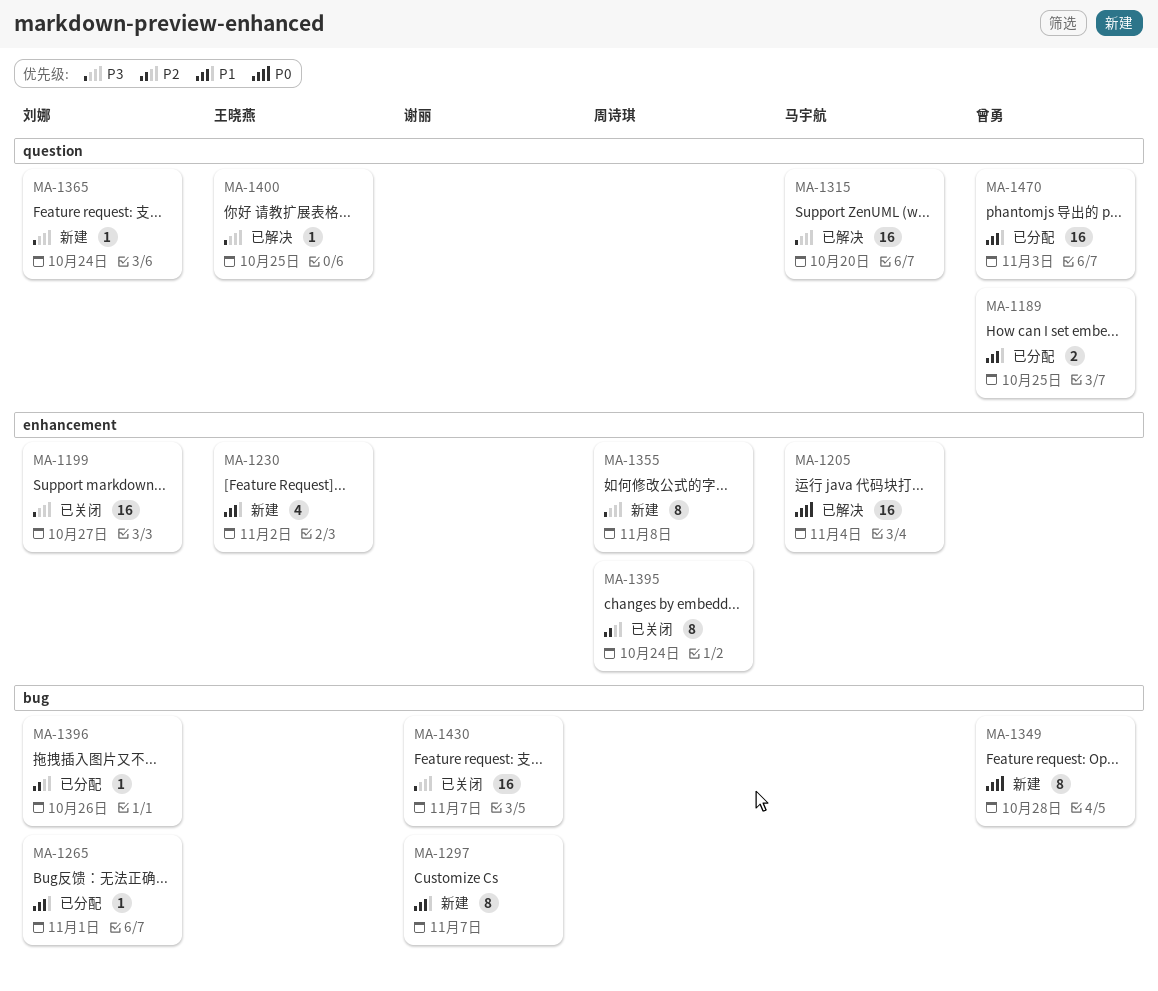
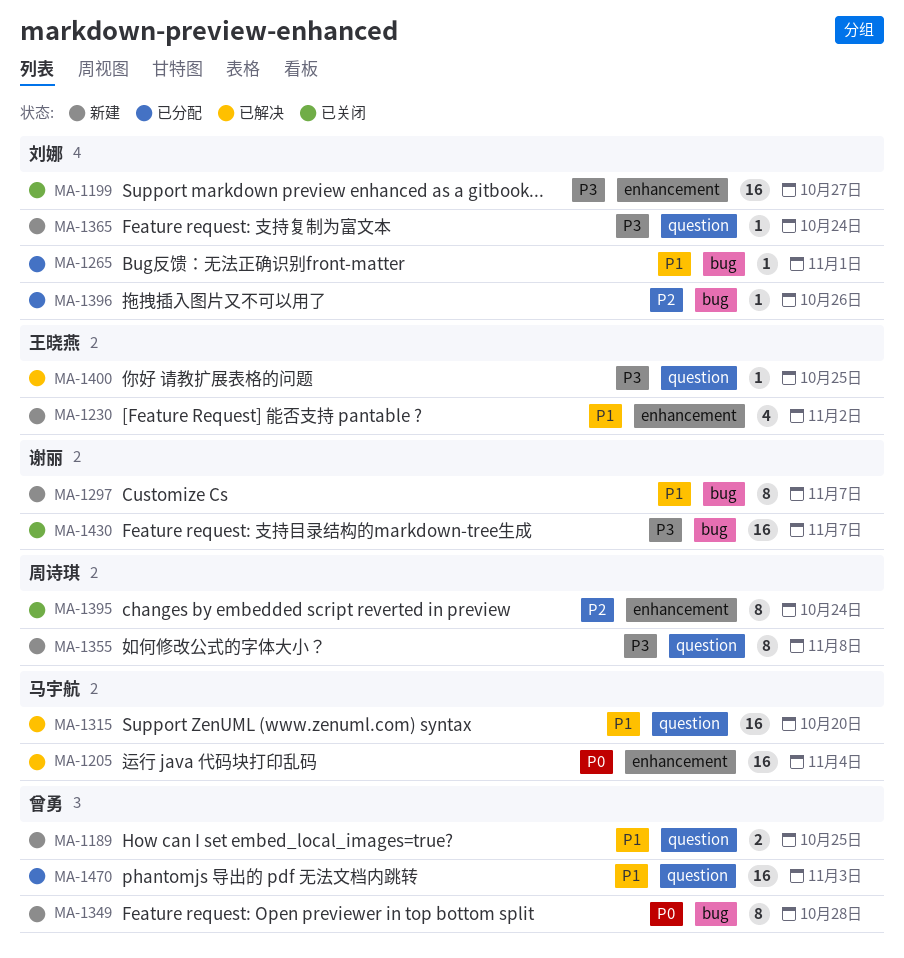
MA-1189, status: 已分配 -> 新建
MA-1315, priority: P3 -> P1
MA-1355, label: enhancement -> question

